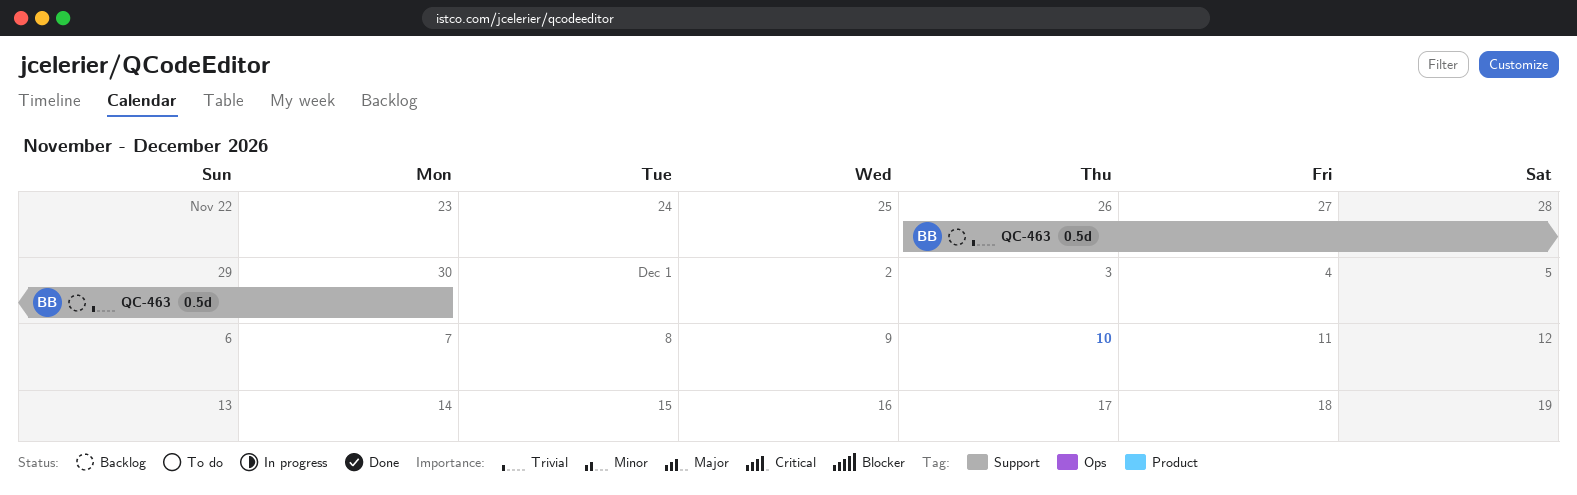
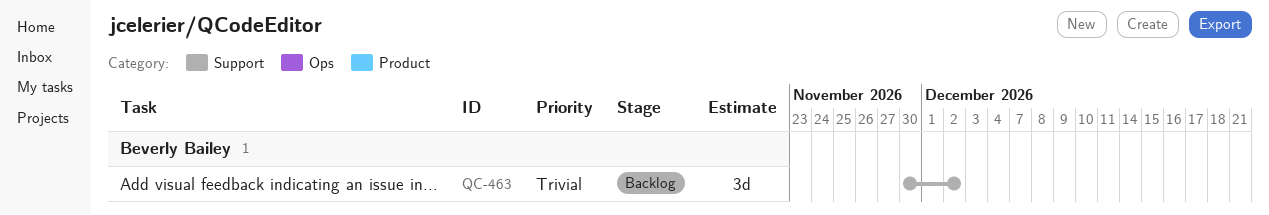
QC-463, estimate: 0.5d -> 3d
QC-463, start: Nov 26 -> Nov 30
QC-463, due: Nov 30 -> Dec 2

